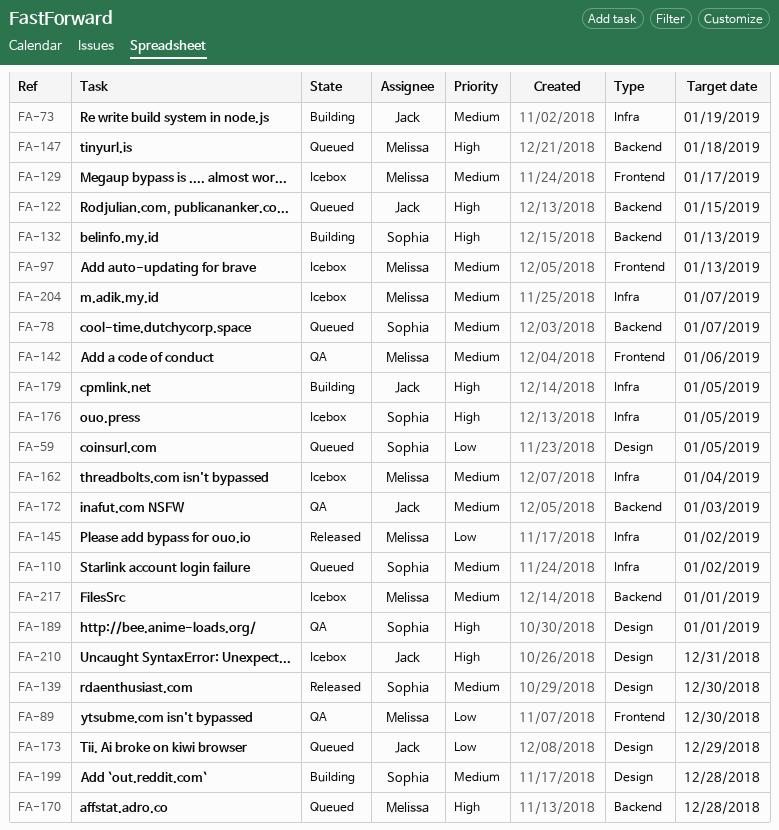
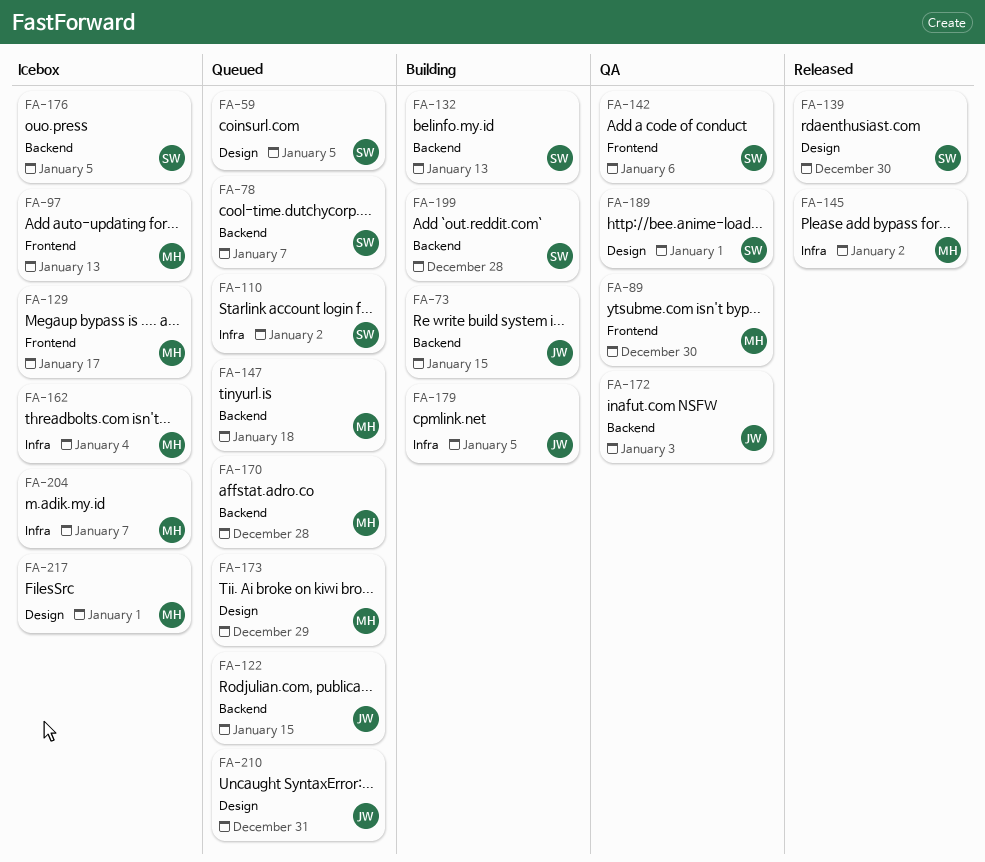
FA-73, label: Infra -> Backend
FA-73, due: Jan 19 -> Jan 15
FA-142, owner: Melissa -> Sophia
FA-173, owner: Jack -> Melissa
FA-176, label: Infra -> Backend
FA-199, label: Design -> Backend
FA-210, status: Icebox -> Queued
FA-217, label: Backend -> Design

